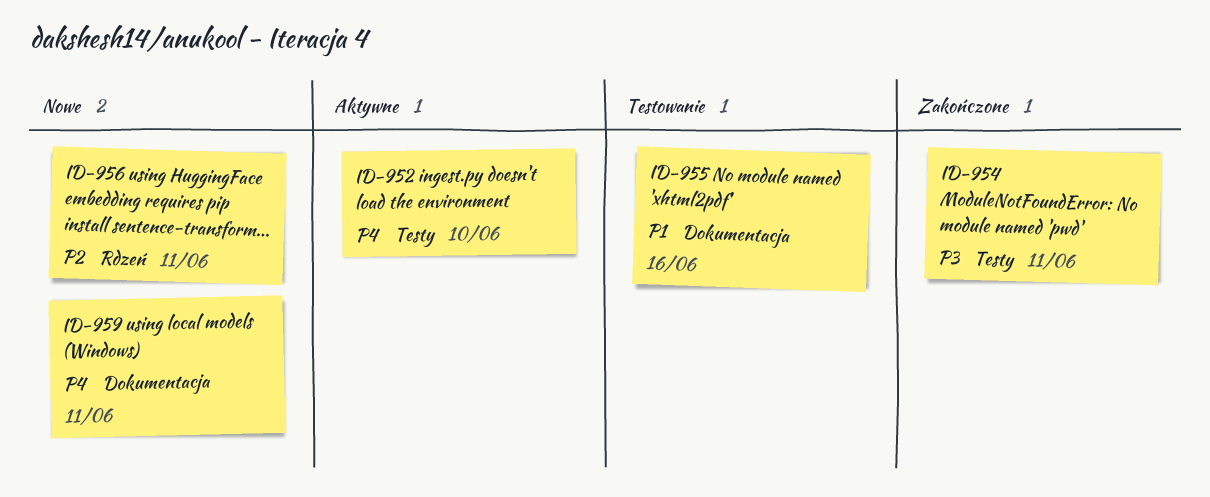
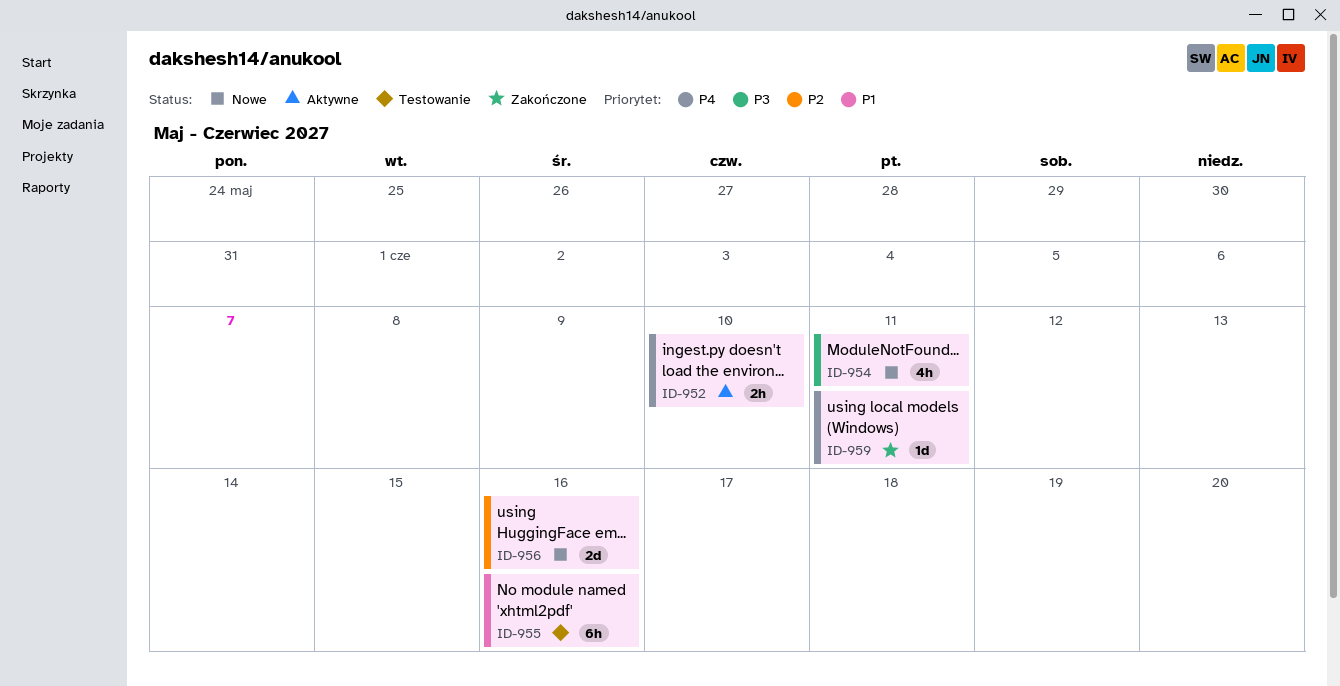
ID-954, status: Zakończone -> Nowe
ID-956, due: Jun 11 -> Jun 16
ID-959, status: Nowe -> Zakończone

